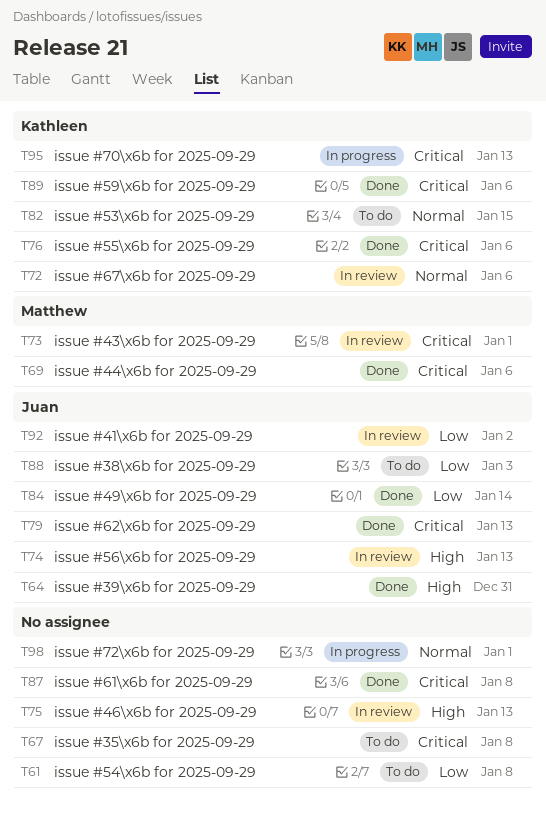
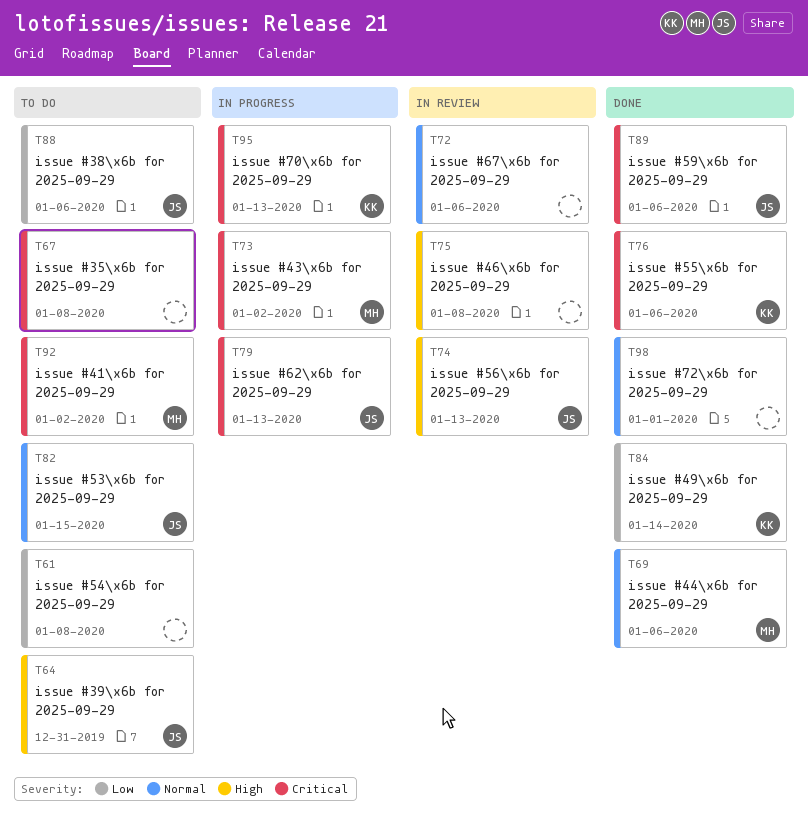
T64, status: Done -> To do
T69, priority: Critical -> Normal
T72, owner: Kathleen -> none
T73, status: In review -> In progress
T73, due: Jan 1 -> Jan 2
T75, due: Jan 13 -> Jan 8
T79, status: Done -> In progress
T82, owner: Kathleen -> Juan
T84, owner: Juan -> Kathleen
T87: present -> none
T88, due: Jan 3 -> Jan 6
T89, owner: Kathleen -> Juan
T92, status: In review -> To do
T92, owner: Juan -> Matthew
T92, priority: Low -> Critical
T98, status: In progress -> Done

